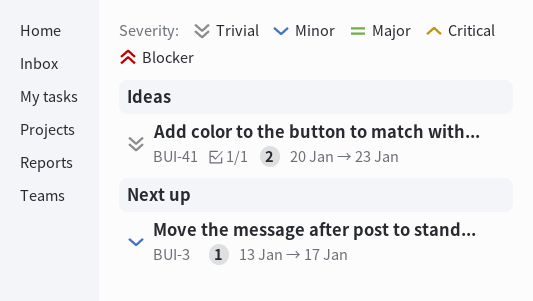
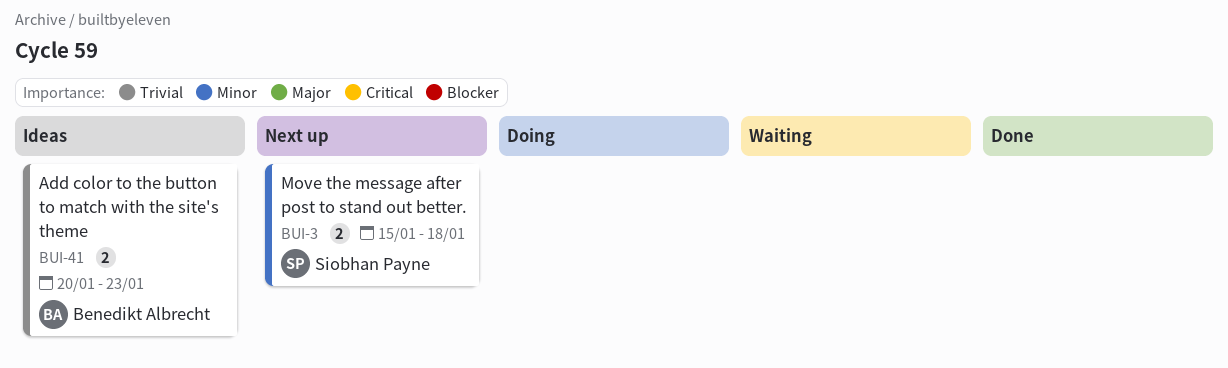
BUI-3, estimate: 1 -> 2
BUI-3, start: Jan 13 -> Jan 15
BUI-3, due: Jan 17 -> Jan 18

